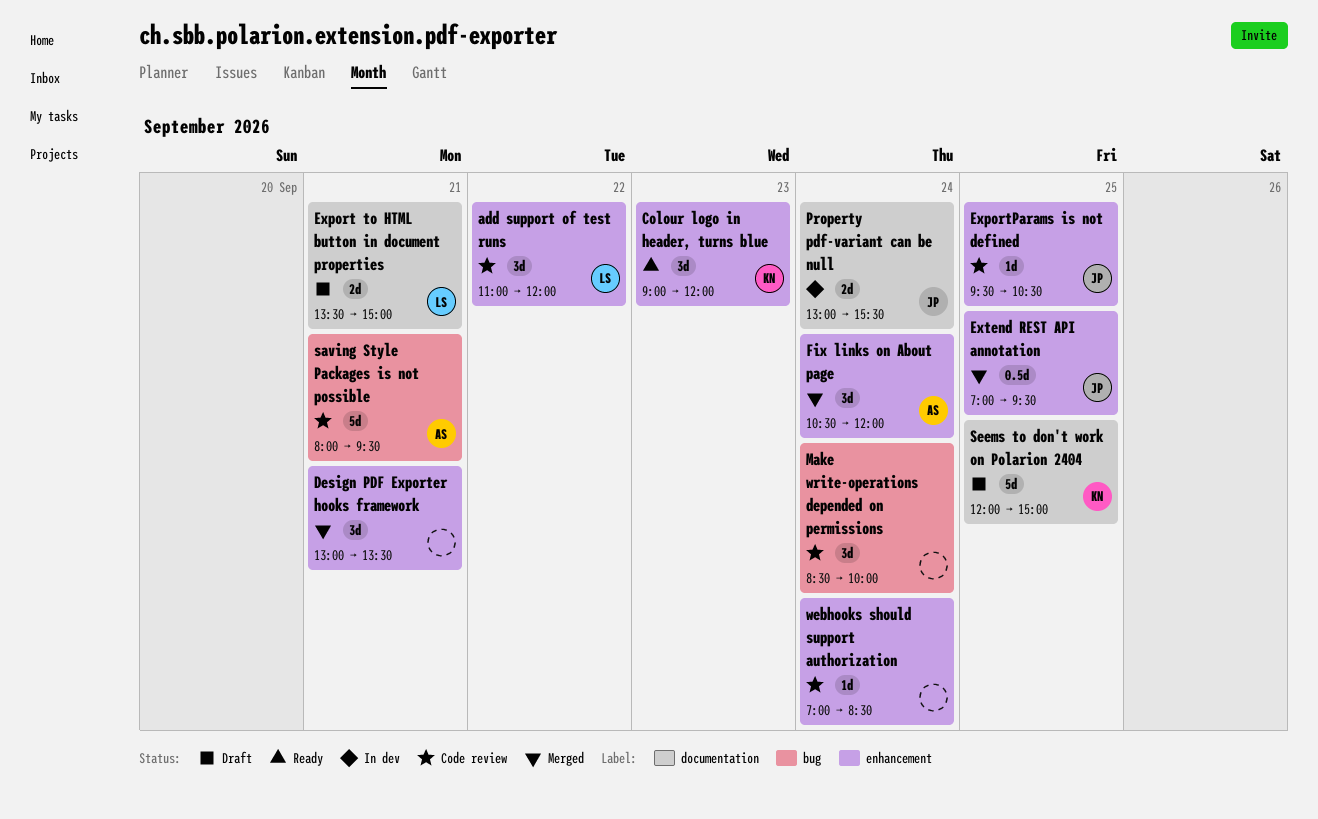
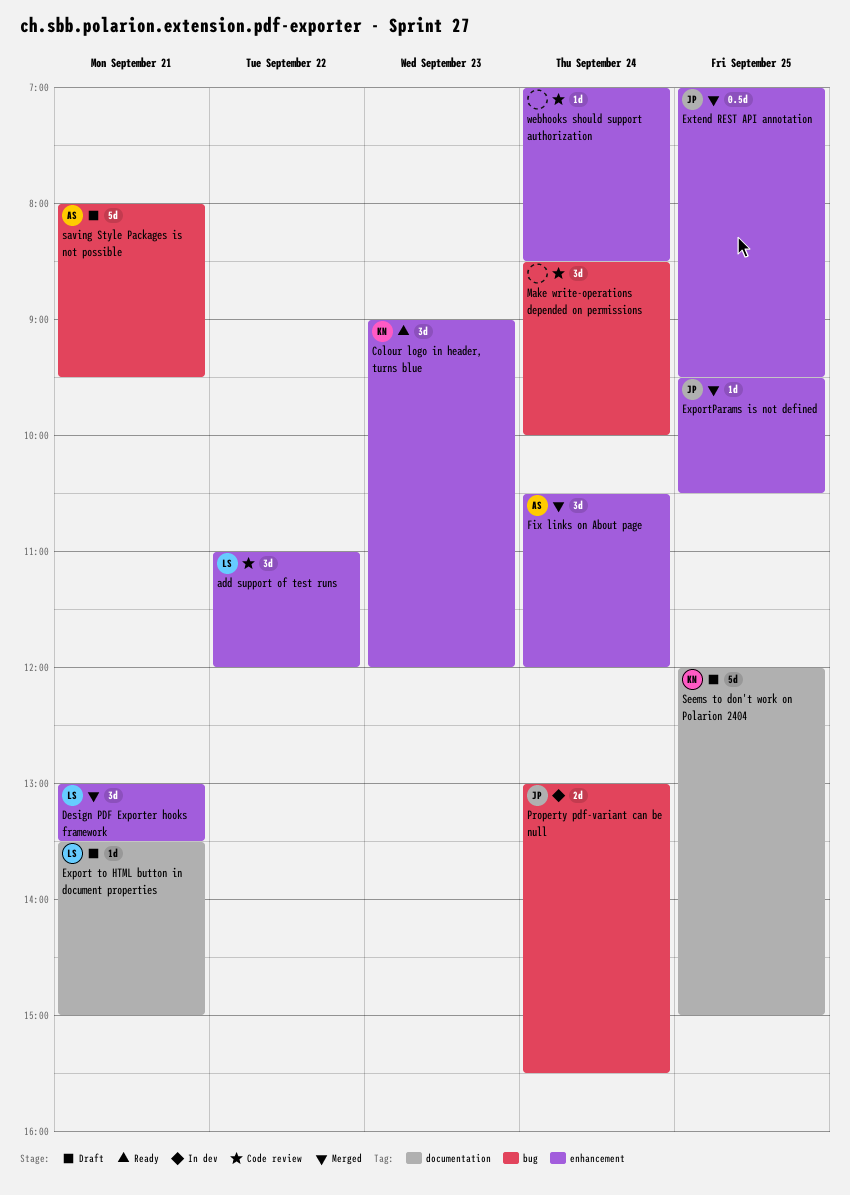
Design PDF Exporter hooks framework, owner: none -> LS
Export to HTML button in document properties, estimate: 2d -> 1d
ExportParams is not defined, status: Code review -> Merged
Property pdf-variant can be null, label: documentation -> bug
saving Style Packages is not possible, status: Code review -> Draft

